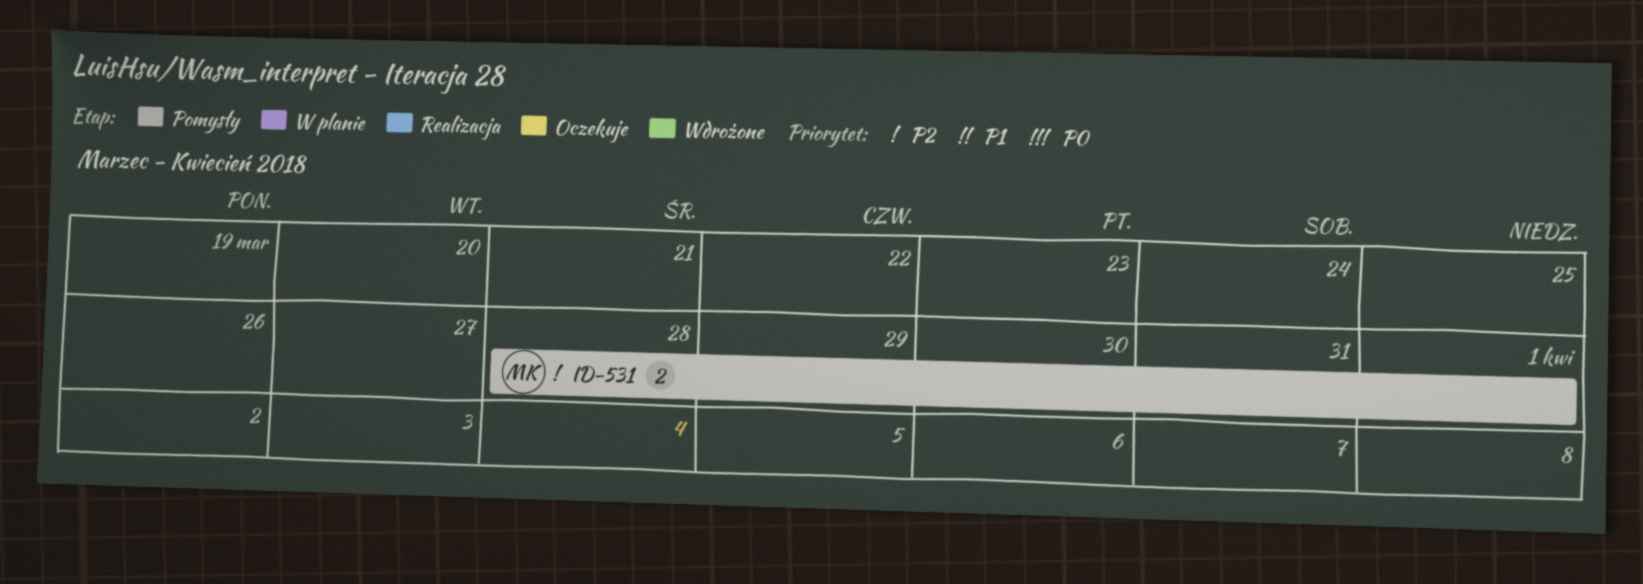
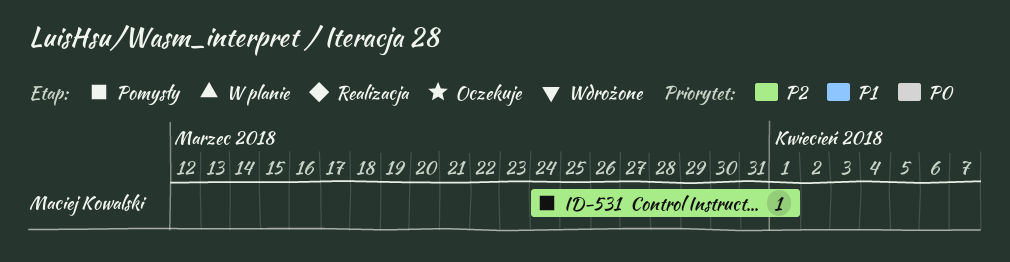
ID-531, estimate: 2 -> 1
ID-531, start: Mar 28 -> Mar 24

